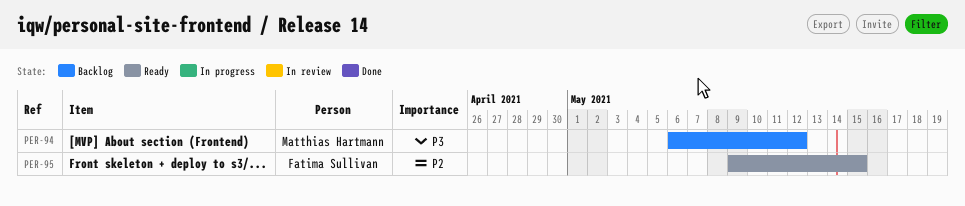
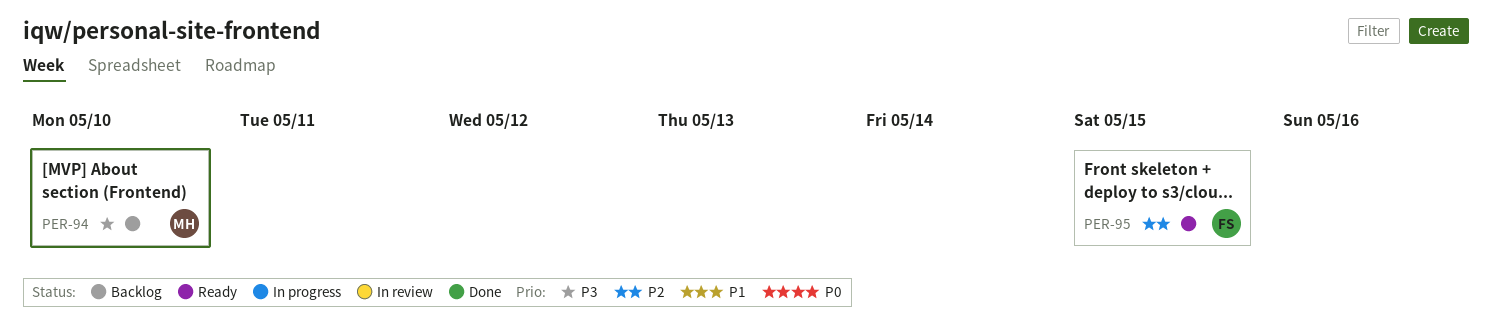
PER-94, due: May 12 -> May 10

